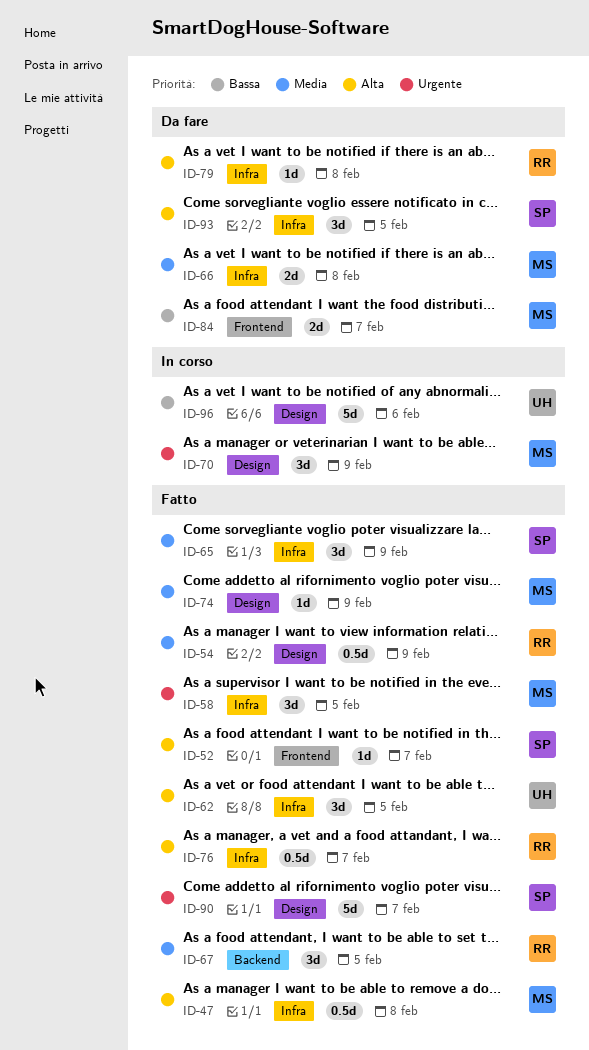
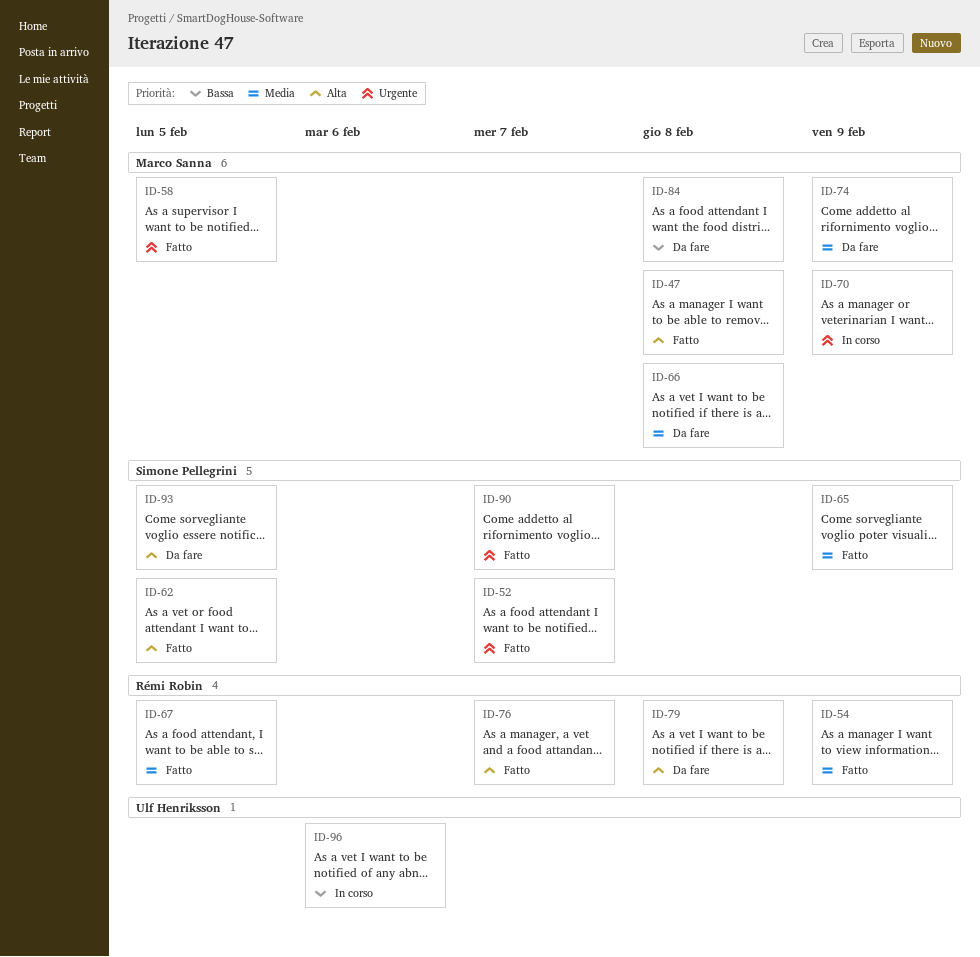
ID-52, priority: Alta -> Urgente
ID-62, owner: Ulf Henriksson -> Simone Pellegrini
ID-74, status: Fatto -> Da fare
ID-84, due: Feb 7 -> Feb 8

